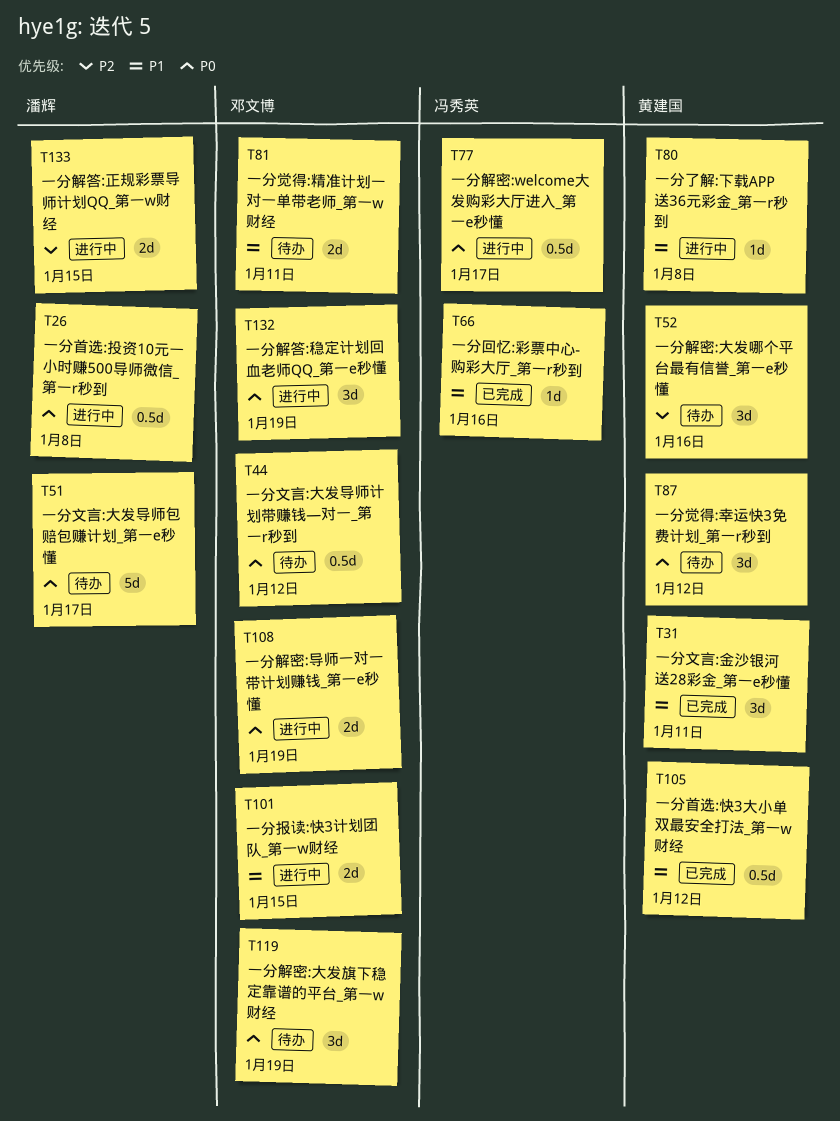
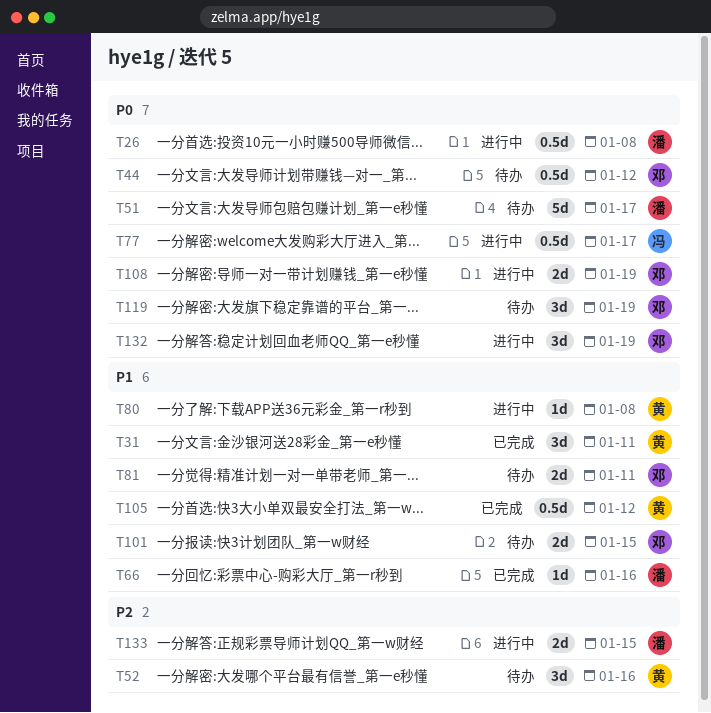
T66, owner: 冯秀英 -> 潘辉
T87: present -> none
T101, status: 进行中 -> 待办

